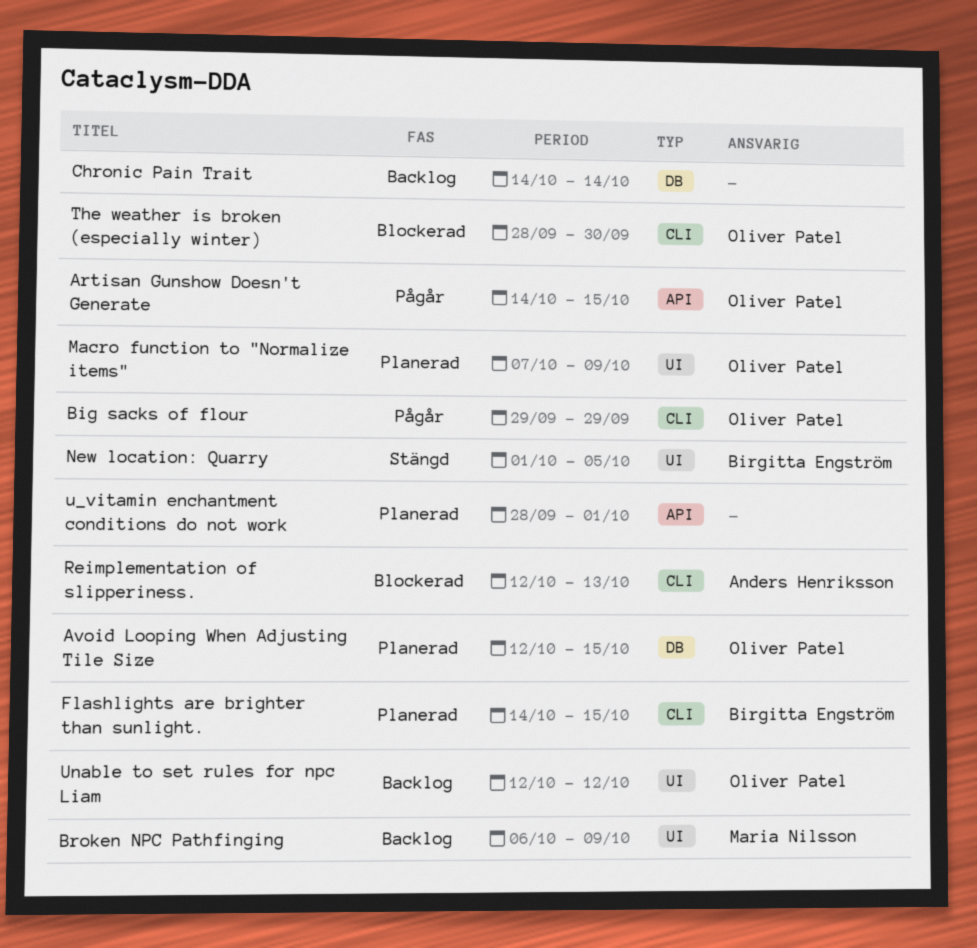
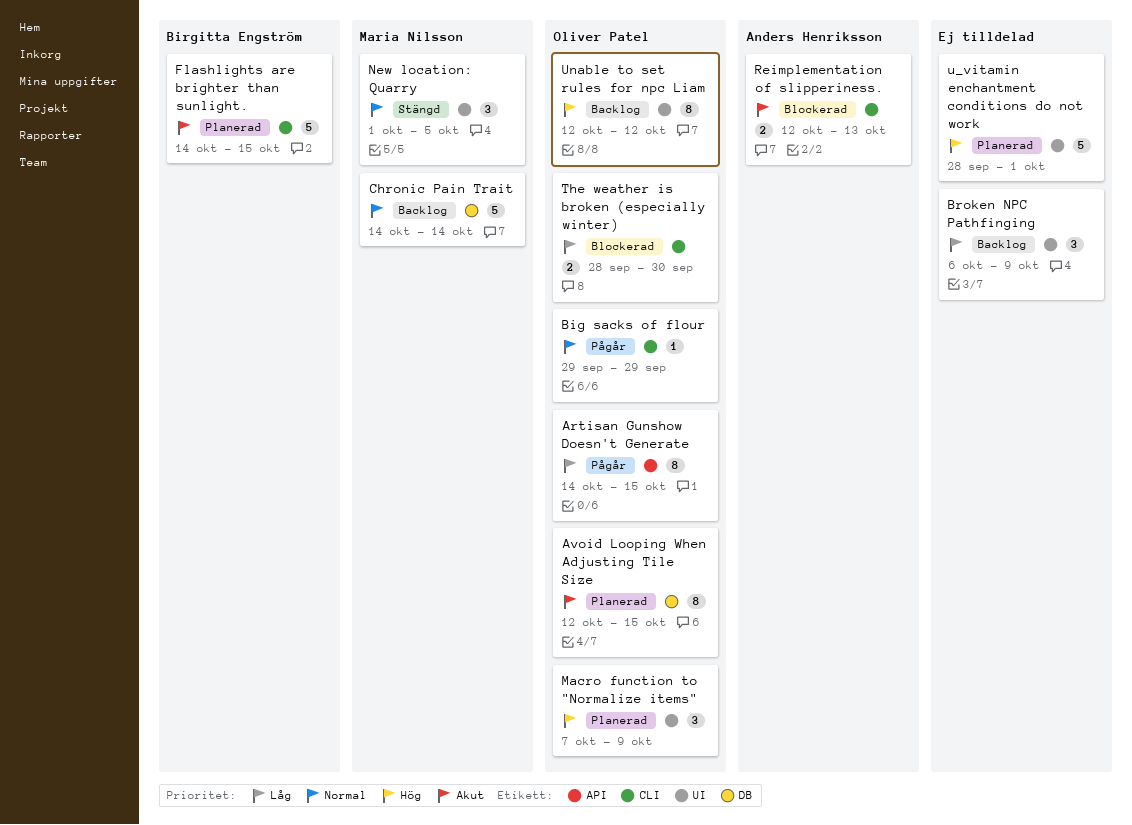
Broken NPC Pathfinging, owner: Maria Nilsson -> none
Chronic Pain Trait, owner: none -> Maria Nilsson
New location: Quarry, owner: Birgitta Engström -> Maria Nilsson
u_vitamin enchantment conditions do not work, label: API -> UI

